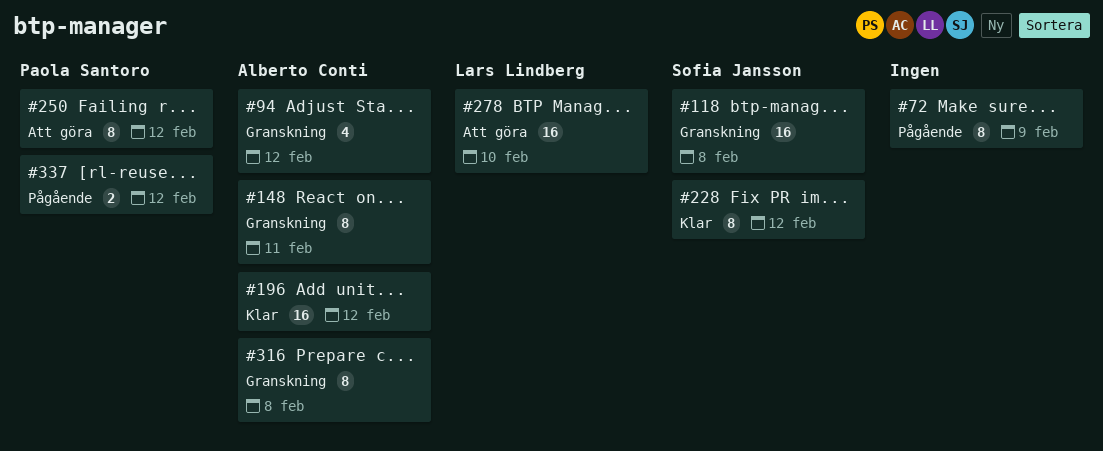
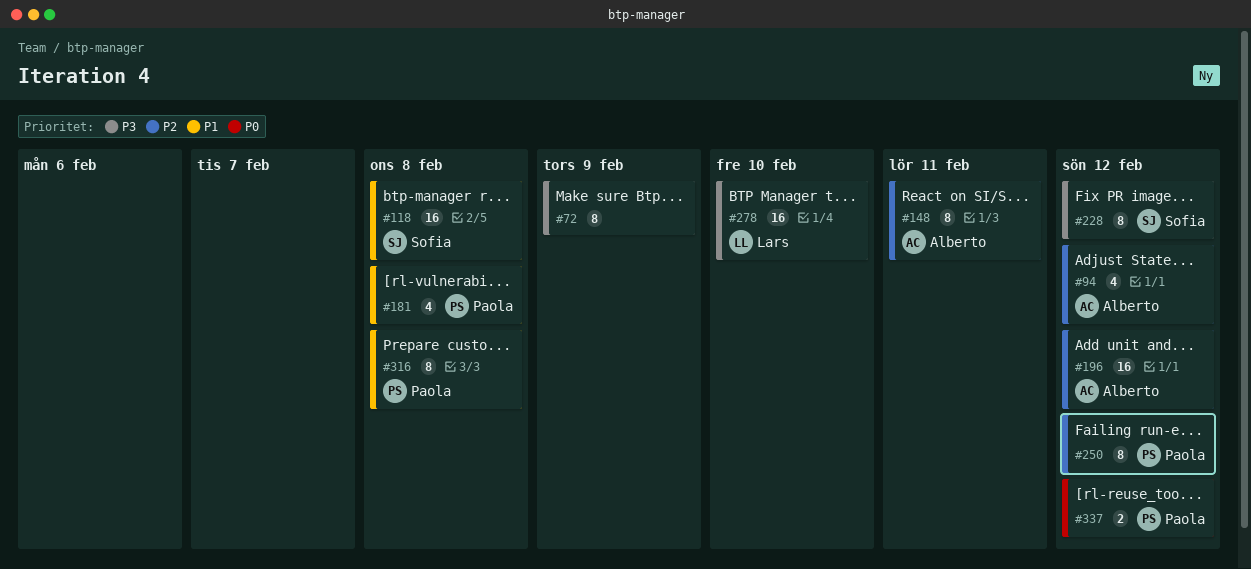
#181: none -> present
#316, owner: Alberto Conti -> Paola Santoro

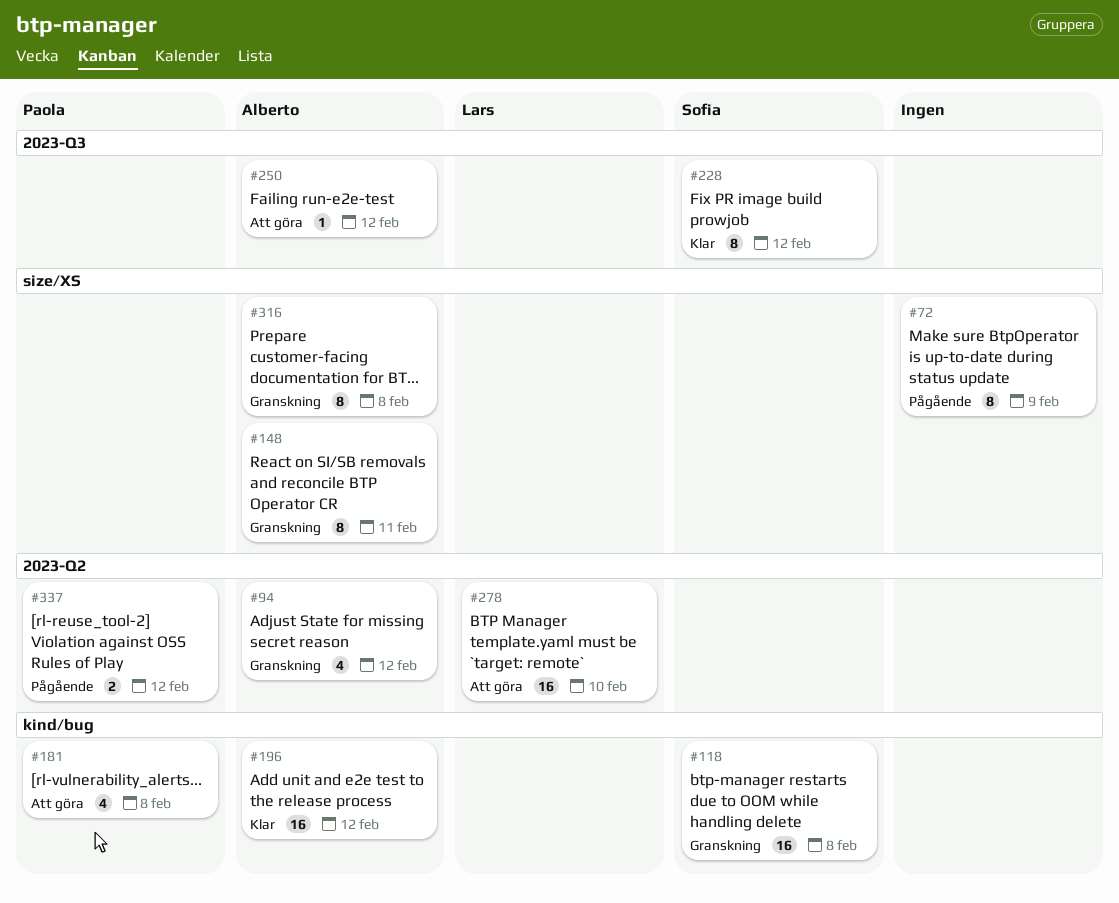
#250, owner: Paola -> Alberto
#250, estimate: 8 -> 1
#316, owner: Paola -> Alberto

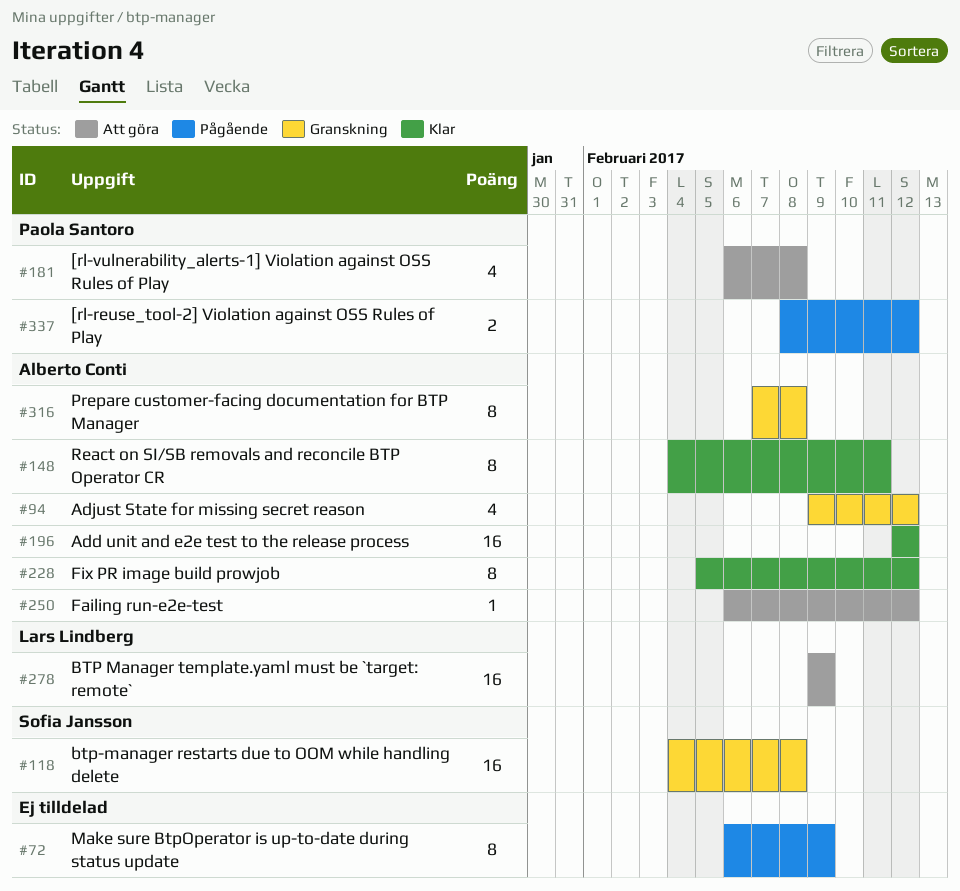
#148, status: Granskning -> Klar
#228, owner: Sofia Jansson -> Alberto Conti
#278, due: Feb 10 -> Feb 9

